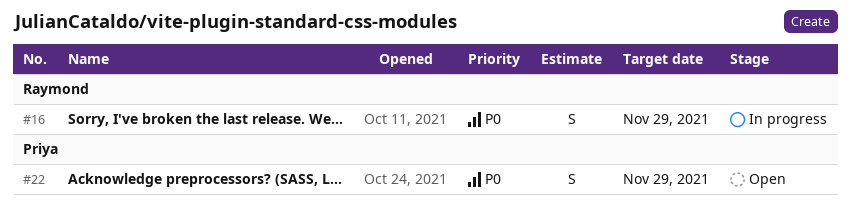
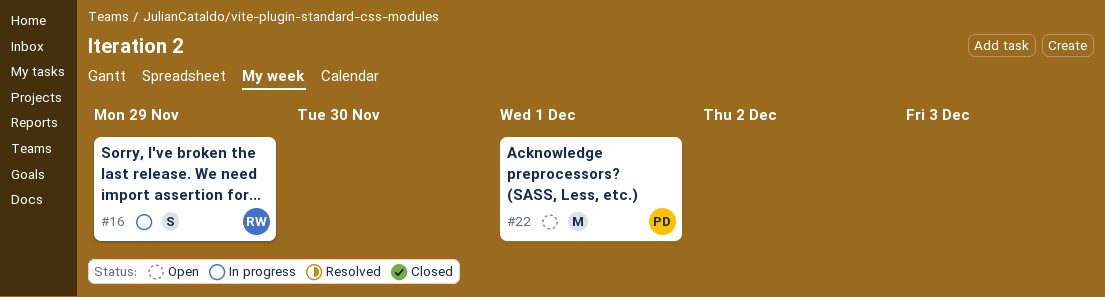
#22, estimate: S -> M
#22, due: Nov 29 -> Dec 1

